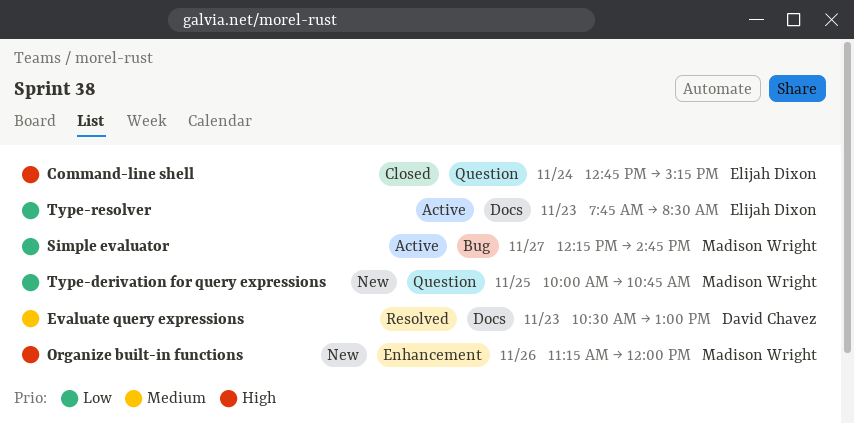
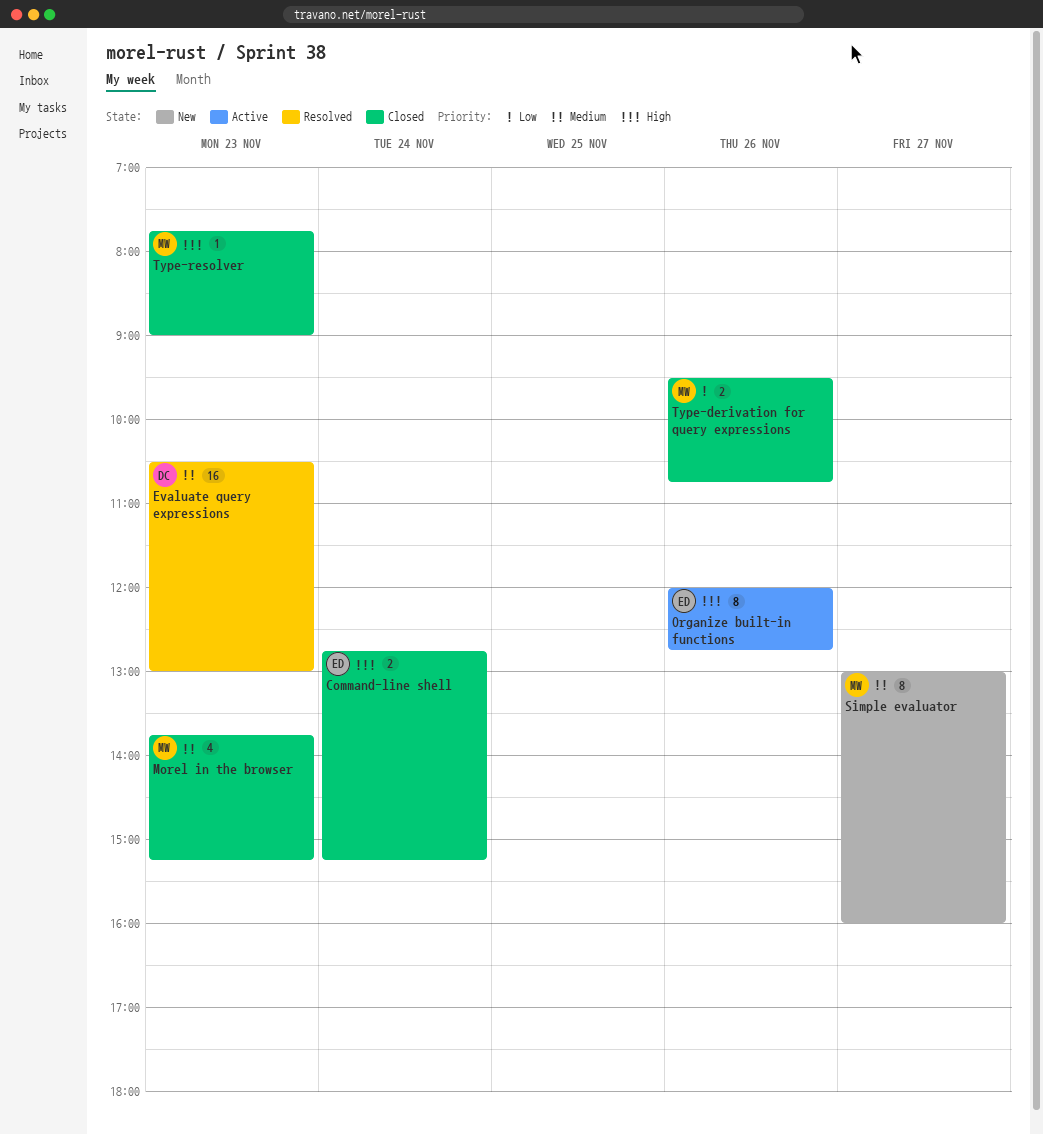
Morel in the browser: none -> present
Organize built-in functions, status: New -> Active
Organize built-in functions, owner: Madison Wright -> Elijah Dixon
Organize built-in functions, begins: 11:15 -> 12:00
Organize built-in functions, ends: 12:00 -> 12:45
Simple evaluator, status: Active -> New
Simple evaluator, priority: Low -> Medium
Simple evaluator, begins: 12:15 -> 13:00
Simple evaluator, ends: 14:45 -> 16:00
Type-derivation for query expressions, status: New -> Closed
Type-derivation for query expressions, day: Nov 25 -> Nov 26
Type-derivation for query expressions, begins: 10:00 -> 09:30
Type-resolver, status: Active -> Closed
Type-resolver, owner: Elijah Dixon -> Madison Wright
Type-resolver, priority: Low -> High
Type-resolver, ends: 08:30 -> 09:00

